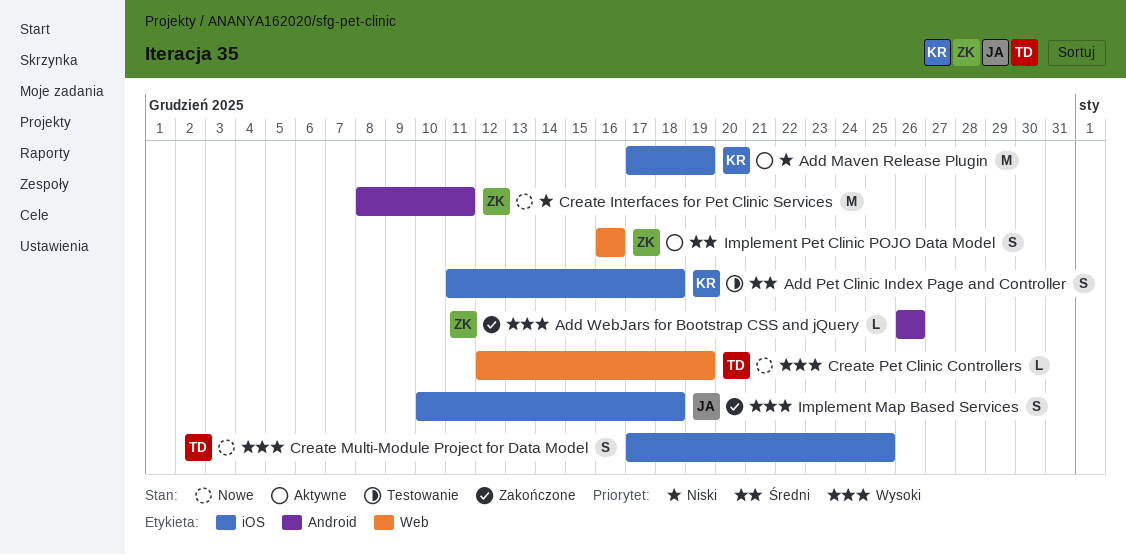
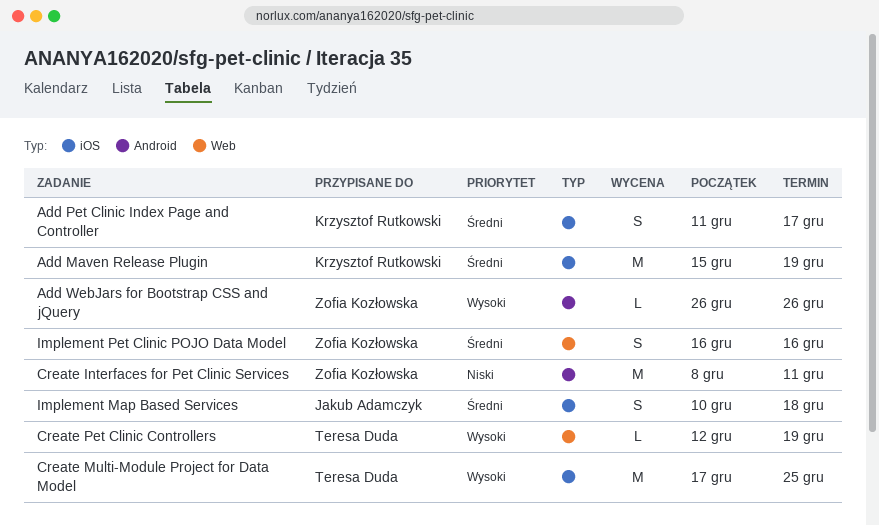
Add Maven Release Plugin, priority: Niski -> Średni
Add Maven Release Plugin, start: Dec 17 -> Dec 15
Add Pet Clinic Index Page and Controller, due: Dec 18 -> Dec 17
Create Multi-Module Project for Data Model, estimate: S -> M
Implement Map Based Services, priority: Wysoki -> Średni

